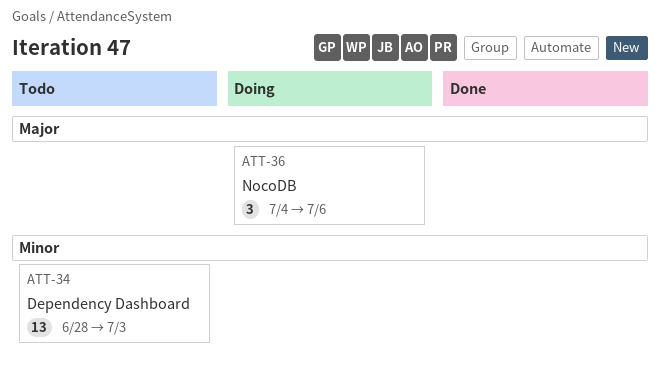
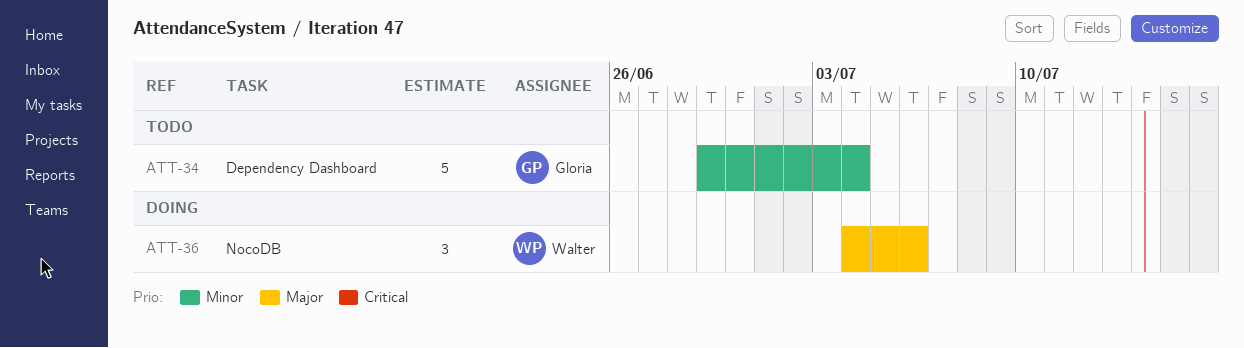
ATT-34, estimate: 13 -> 5
ATT-34, start: Jun 28 -> Jun 29
ATT-34, due: Jul 3 -> Jul 4

